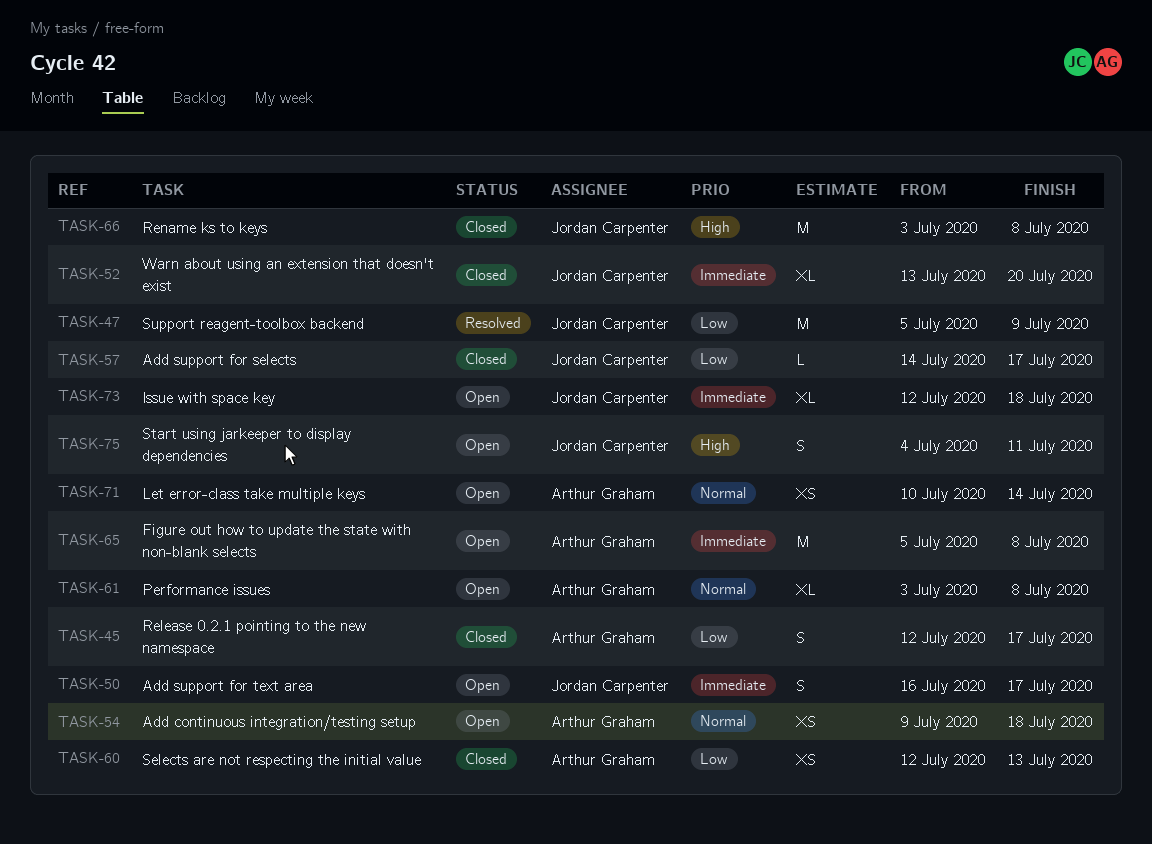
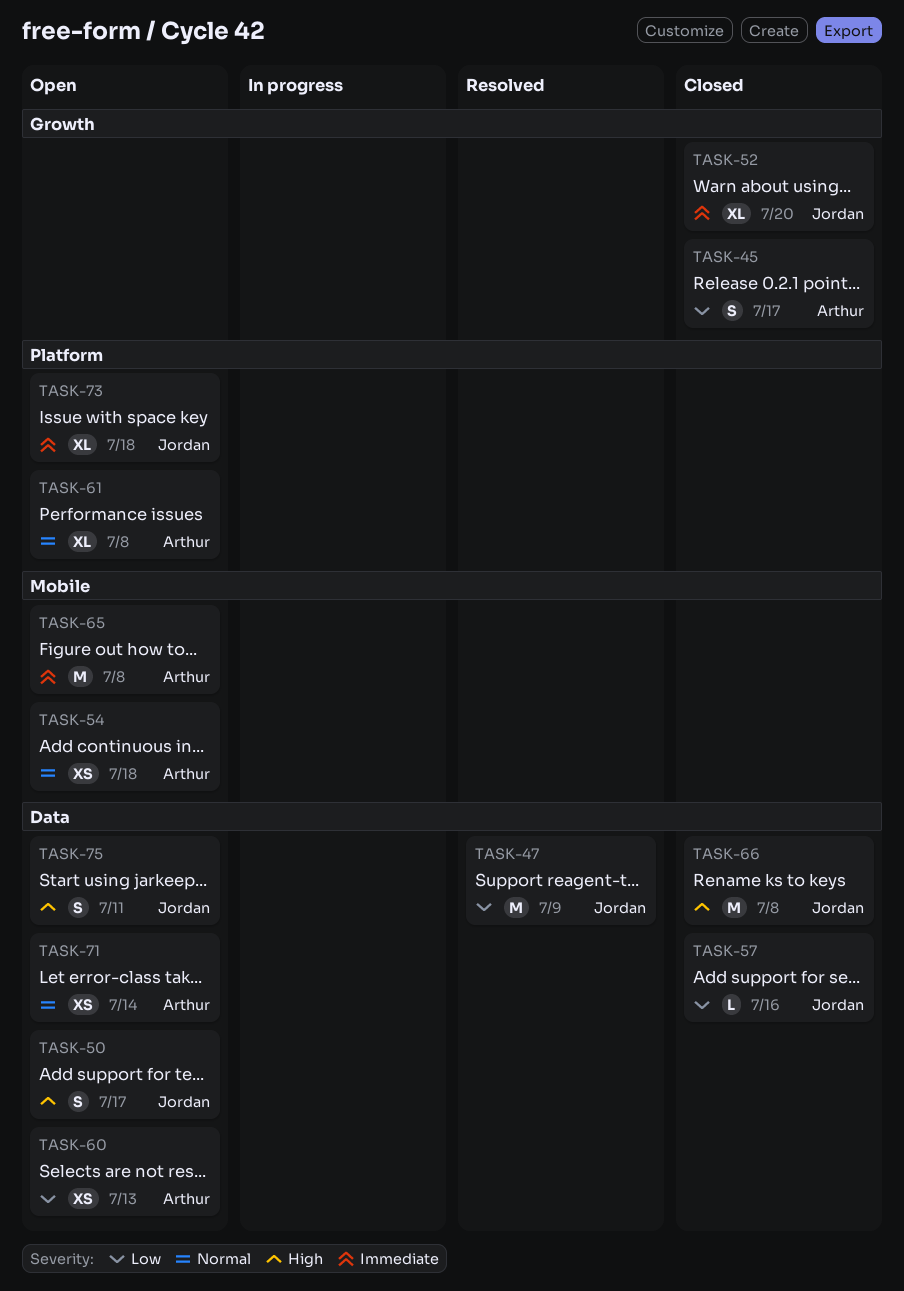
TASK-50, priority: Immediate -> High
TASK-57, due: Jul 17 -> Jul 16
TASK-60, status: Closed -> Open

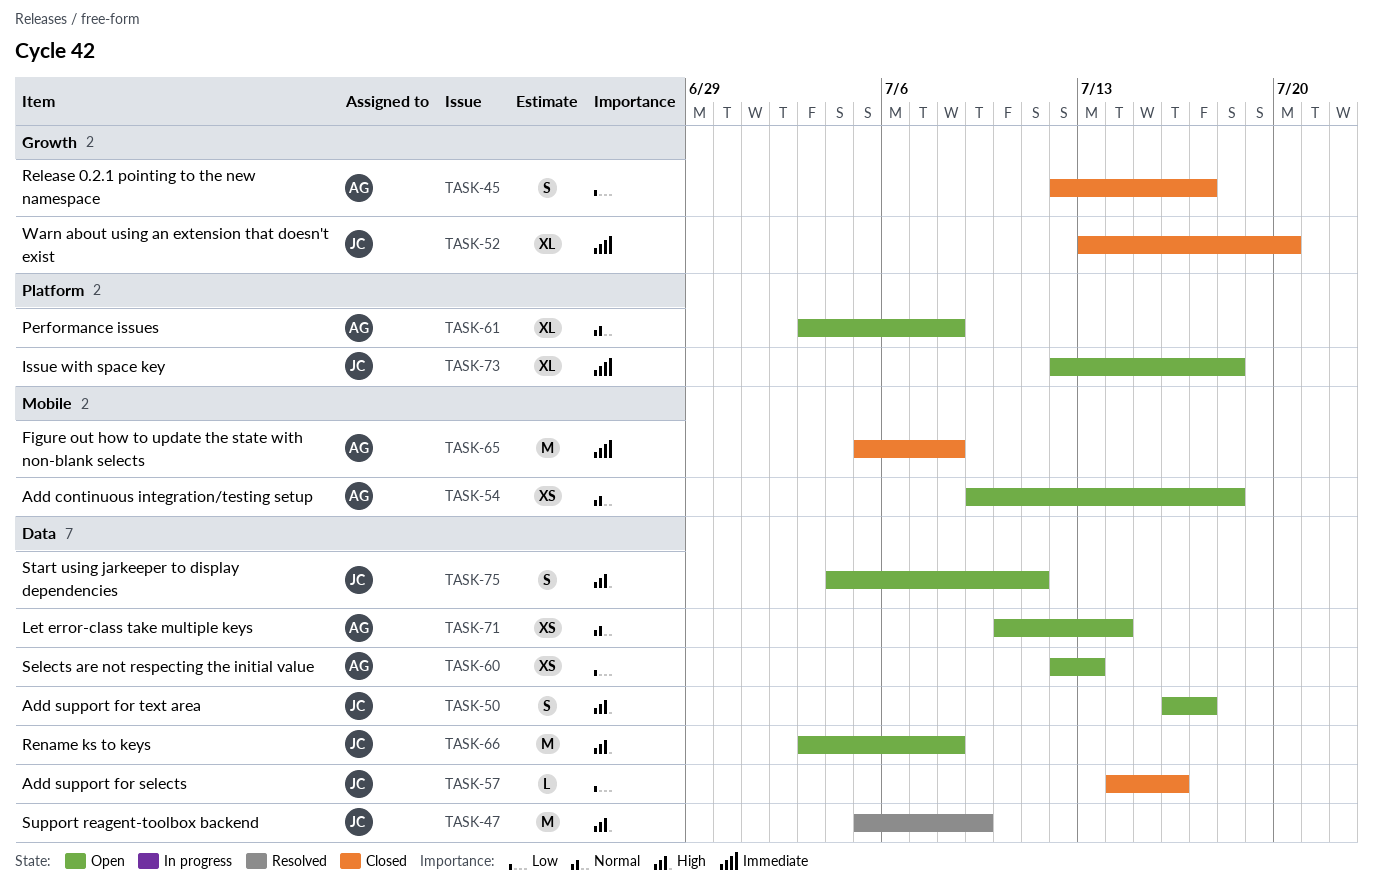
TASK-47, priority: Low -> High
TASK-65, status: Open -> Closed
TASK-66, status: Closed -> Open

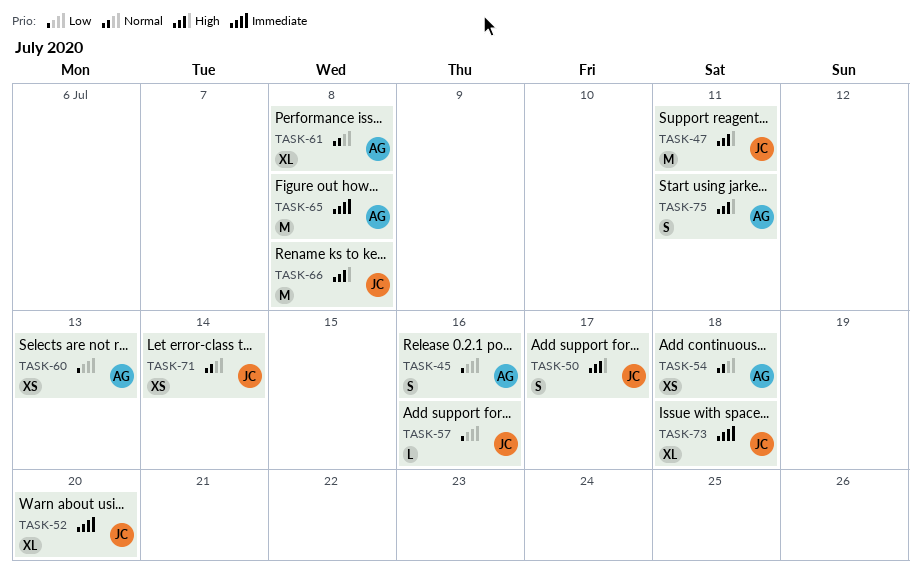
TASK-45, due: Jul 17 -> Jul 16
TASK-47, due: Jul 9 -> Jul 11
TASK-71, owner: AG -> JC
TASK-75, owner: JC -> AG

